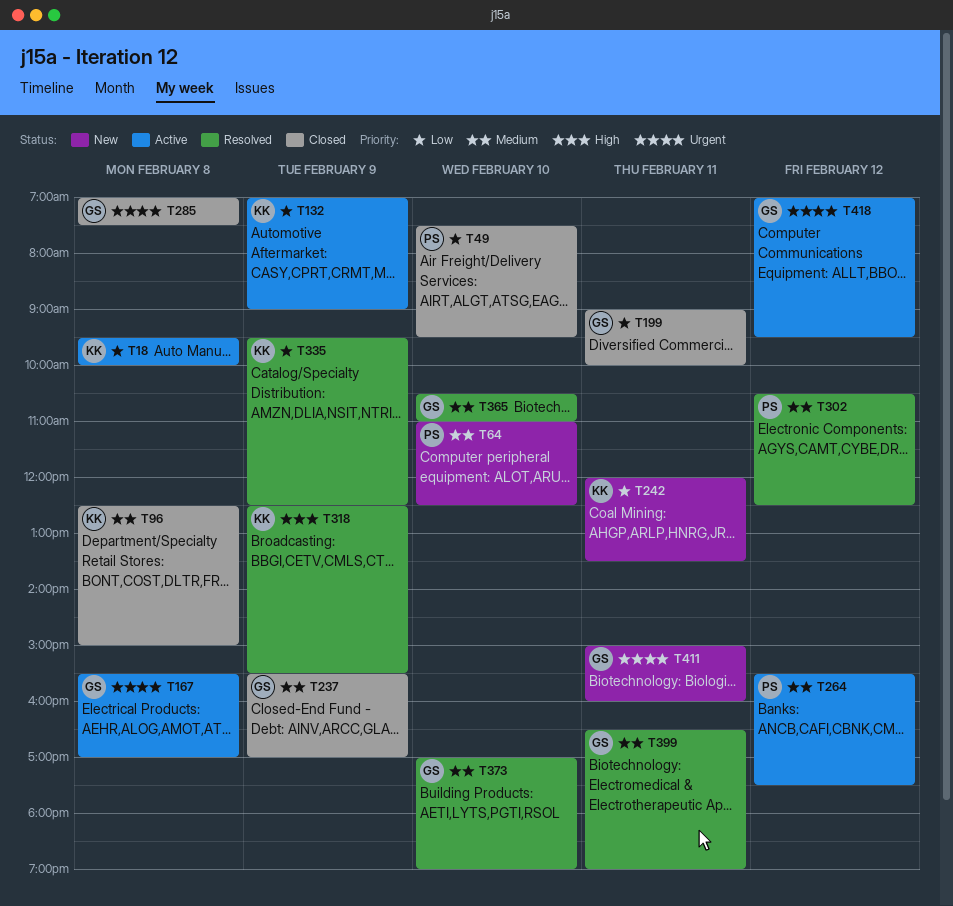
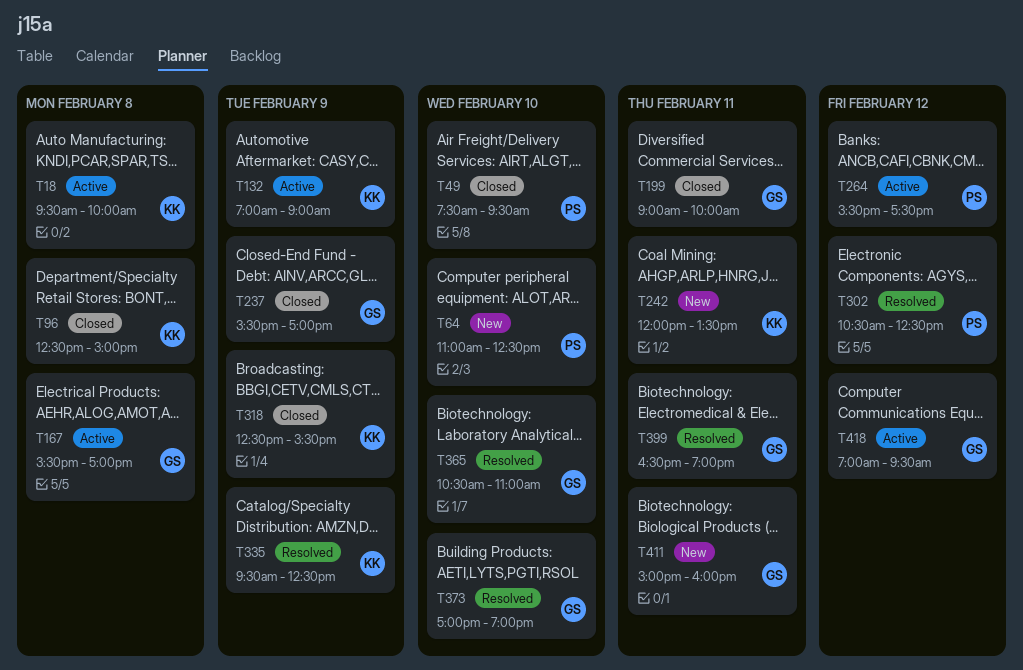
T285: present -> none
T318, status: Resolved -> Closed

